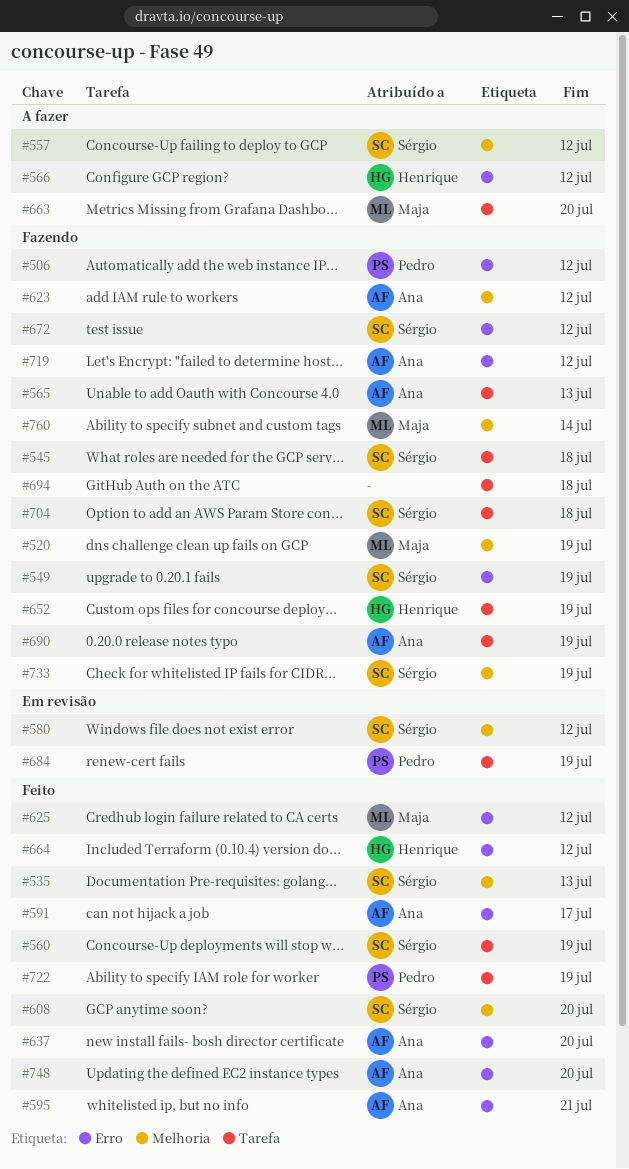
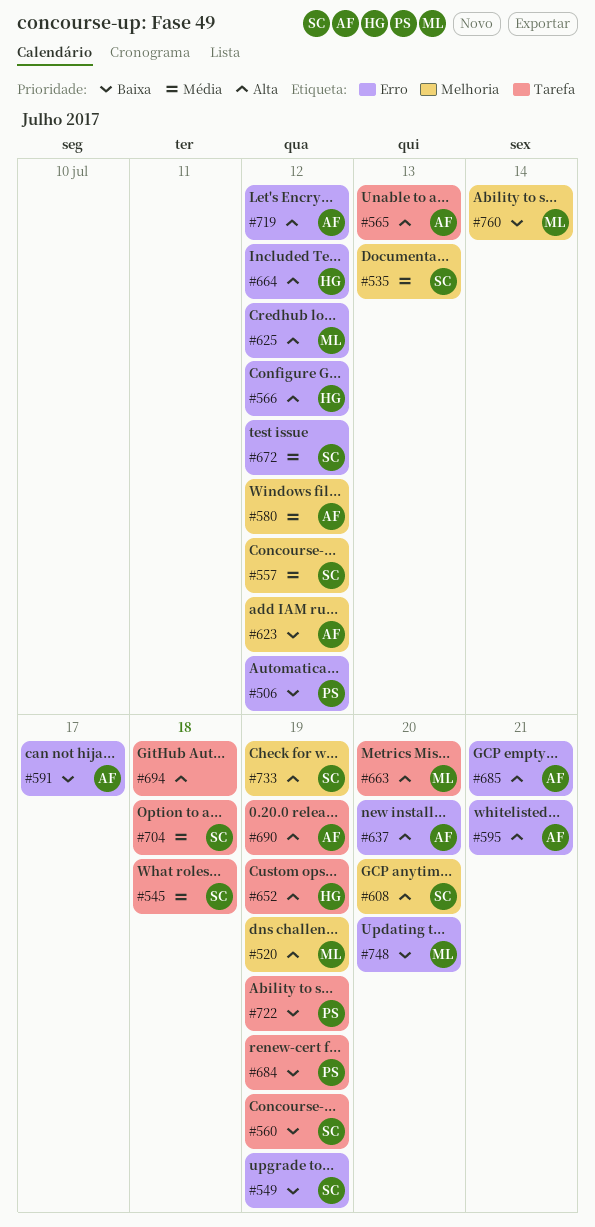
#580, owner: Sérgio -> Ana
#685: none -> present
#748, owner: Ana -> Maja

